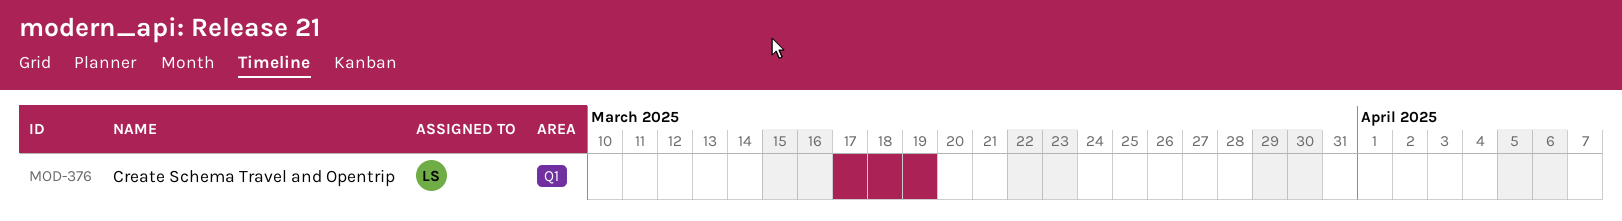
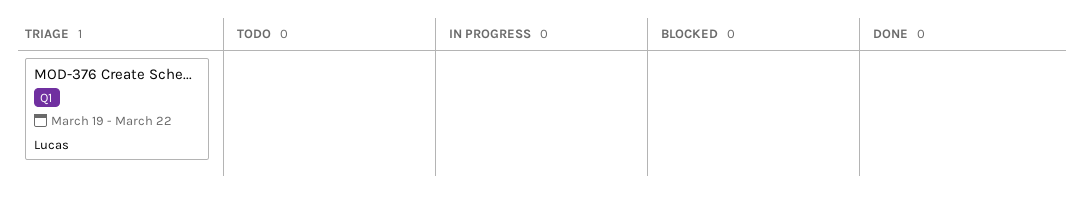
MOD-376, start: Mar 17 -> Mar 19
MOD-376, due: Mar 19 -> Mar 22

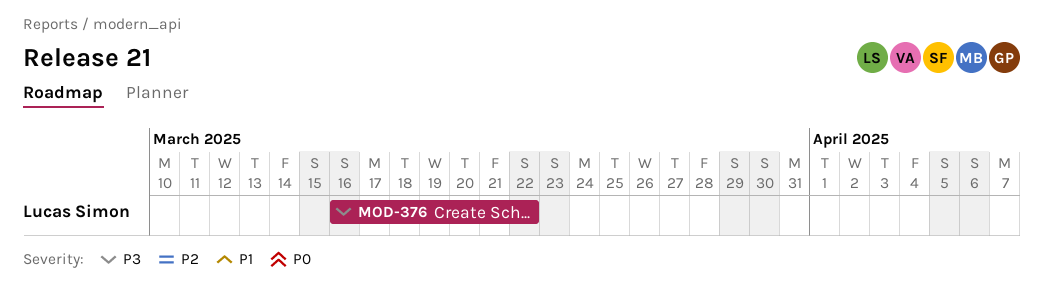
MOD-376, start: Mar 19 -> Mar 16

